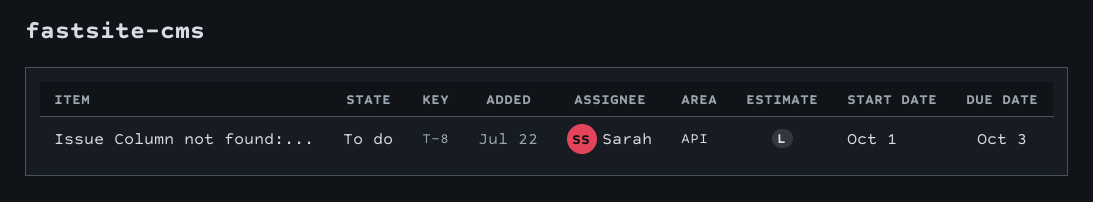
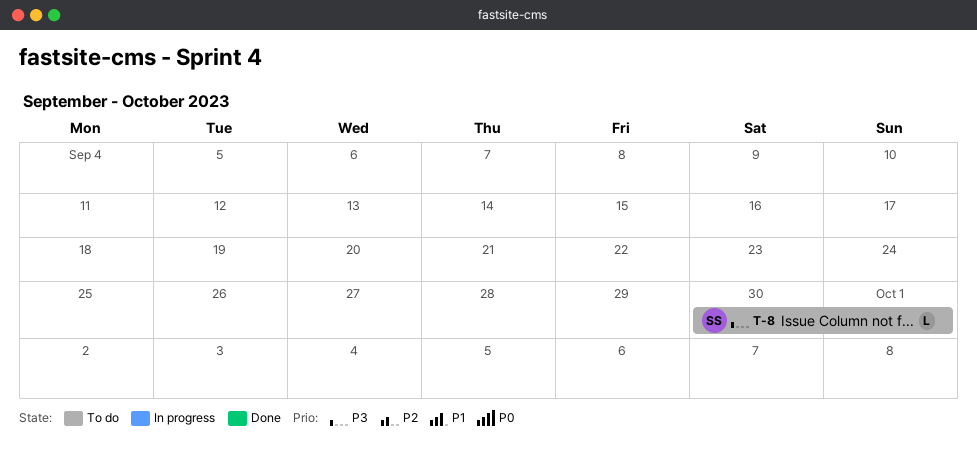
T-8, start: Oct 1 -> Sep 30
T-8, due: Oct 3 -> Oct 1

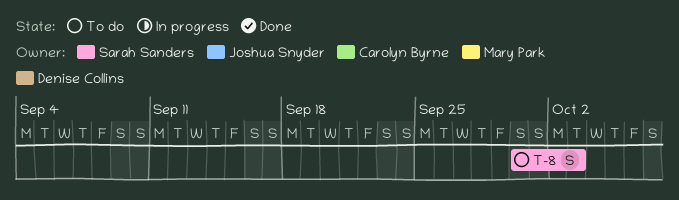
T-8, estimate: L -> S
T-8, due: Oct 1 -> Oct 3

